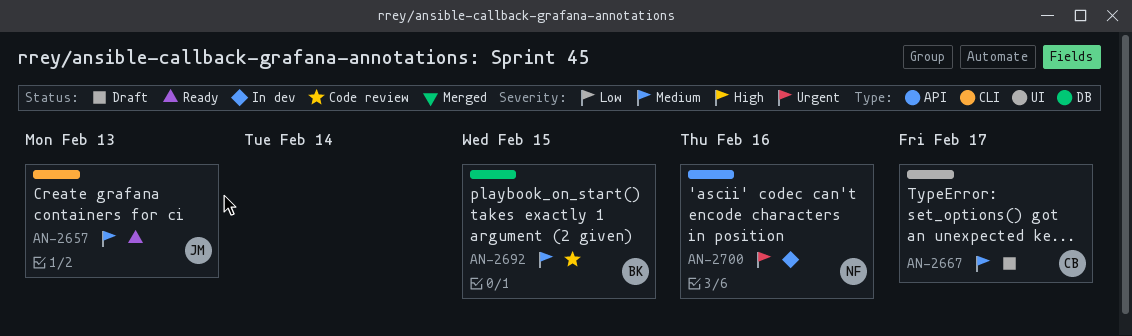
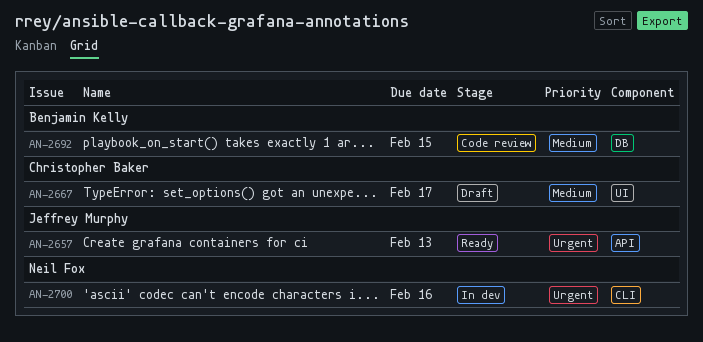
AN-2657, priority: Medium -> Urgent
AN-2657, label: CLI -> API
AN-2700, label: API -> CLI

